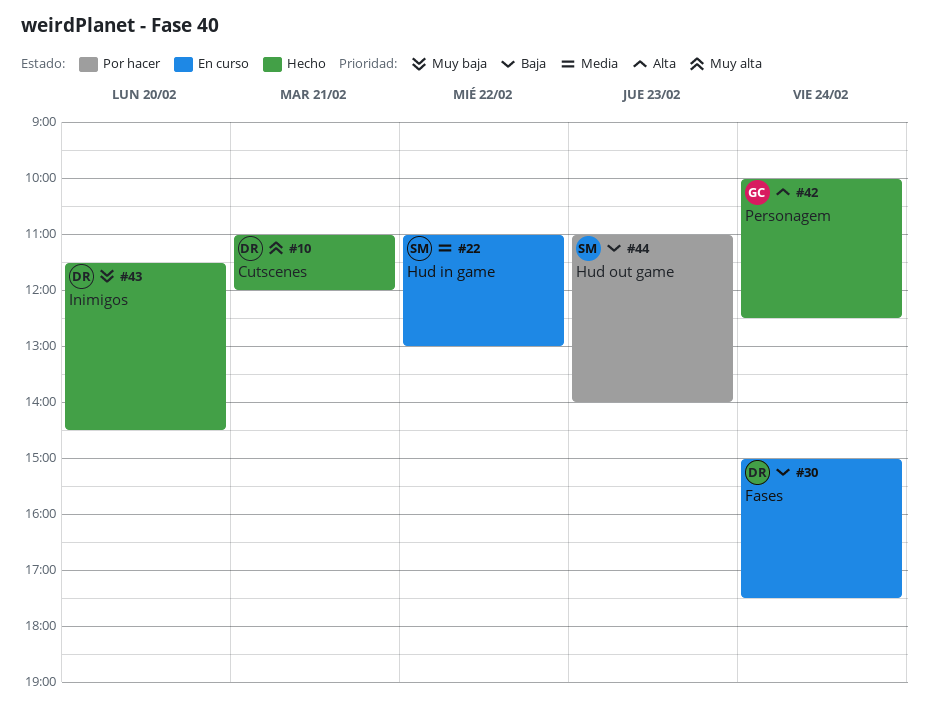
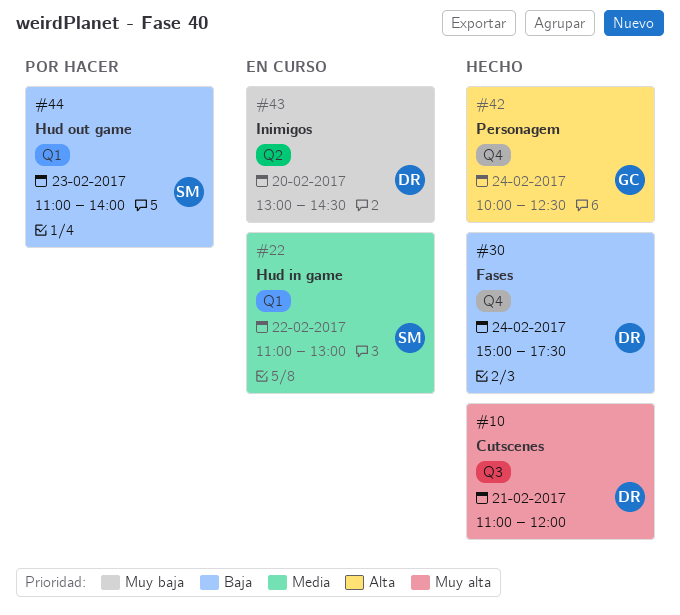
#30, status: En curso -> Hecho
#43, status: Hecho -> En curso
#43, begins: 11:30 -> 13:00

